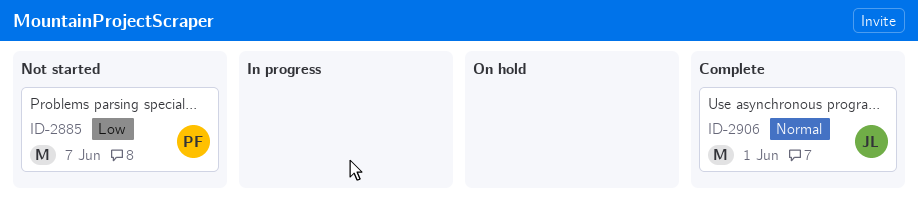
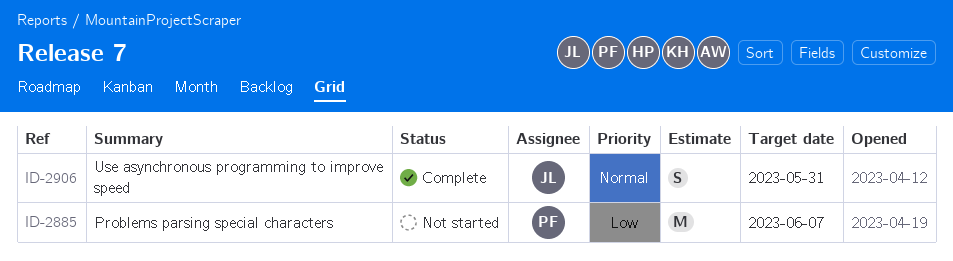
ID-2906, estimate: M -> S
ID-2906, due: Jun 1 -> May 31

